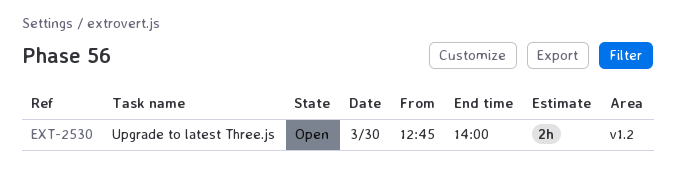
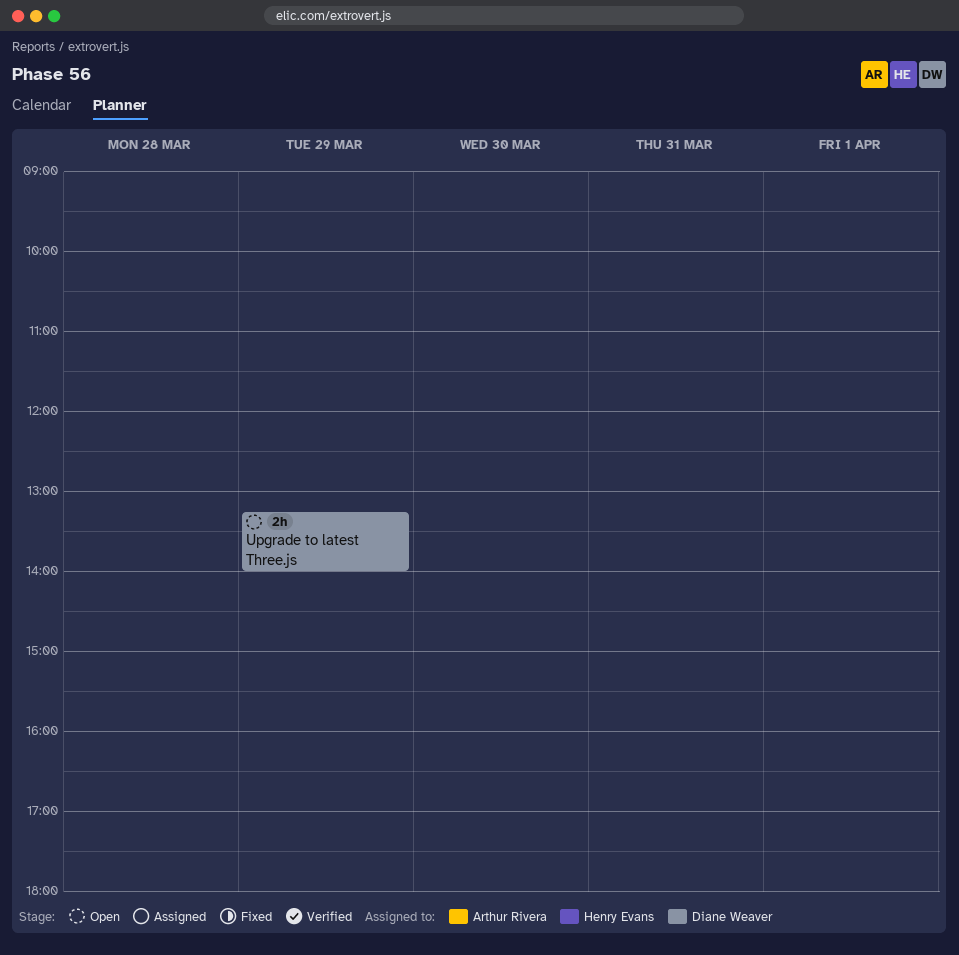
Upgrade to latest Three.js, day: Mar 30 -> Mar 29
Upgrade to latest Three.js, begins: 12:45 -> 13:15

